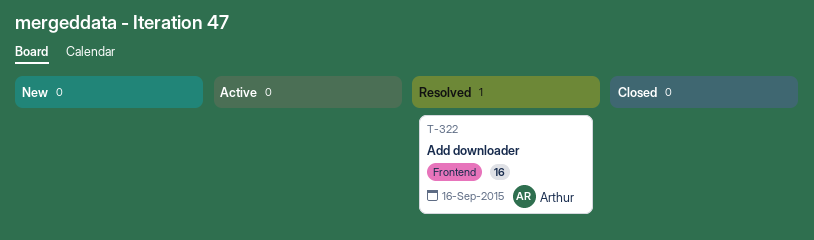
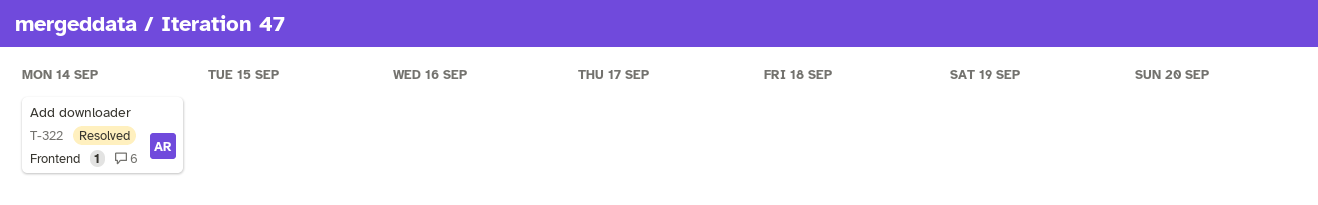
T-322, estimate: 16 -> 1
T-322, due: Sep 16 -> Sep 14

